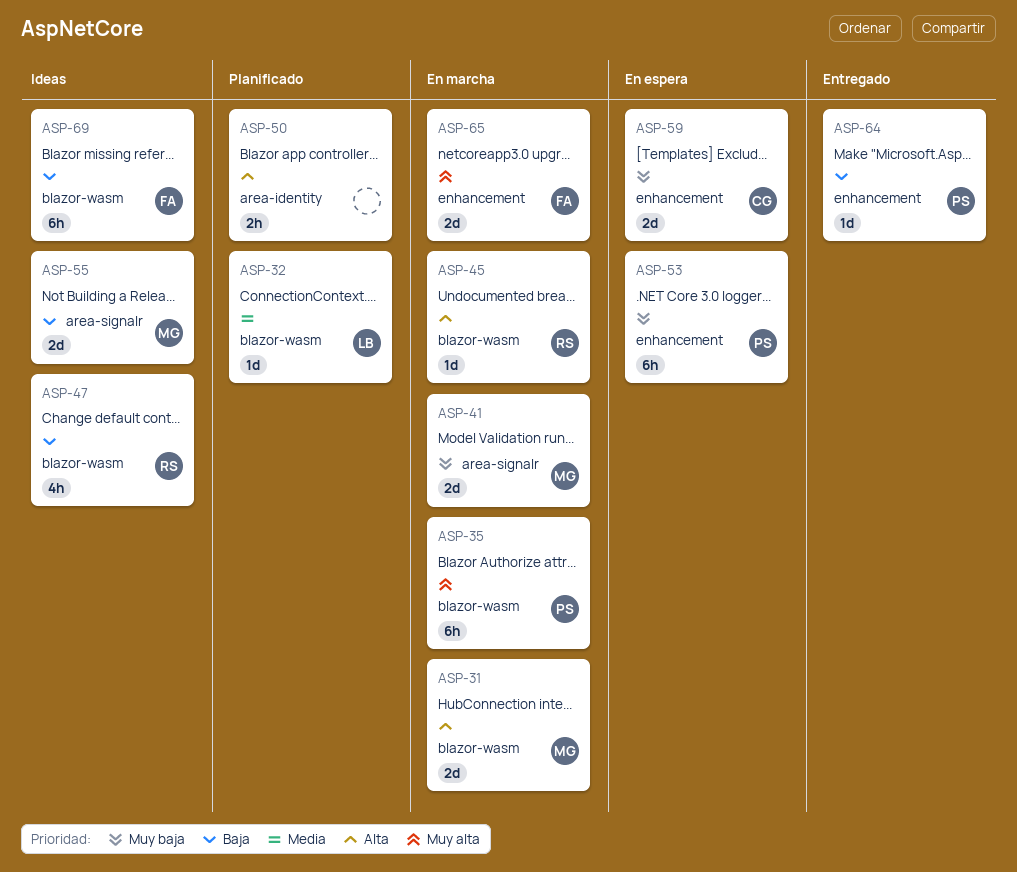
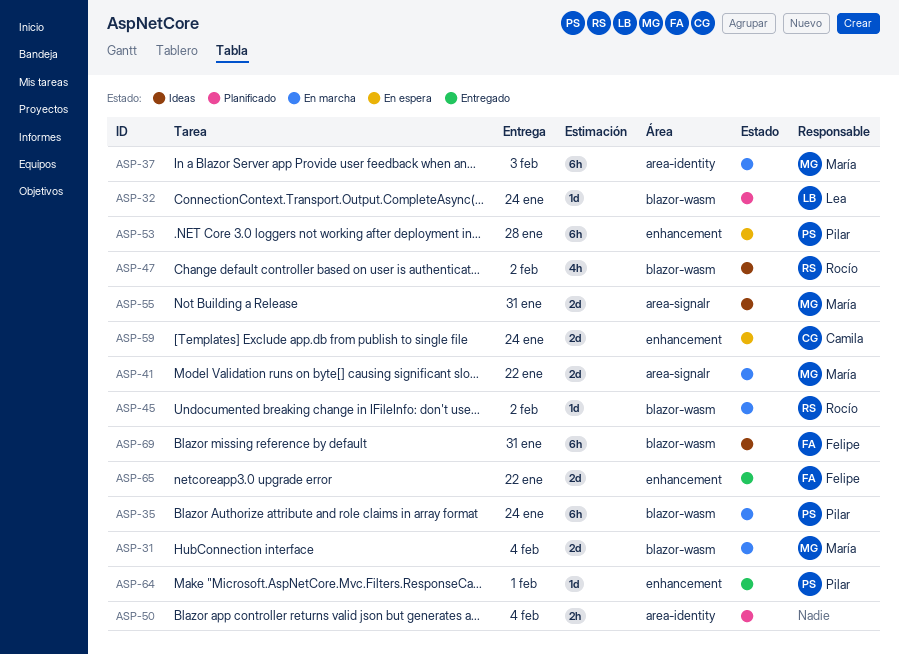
ASP-37: none -> present
ASP-65, status: En marcha -> Entregado

